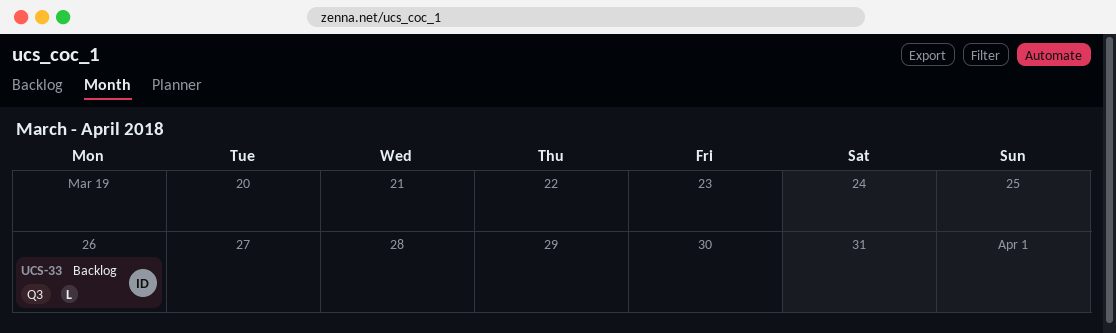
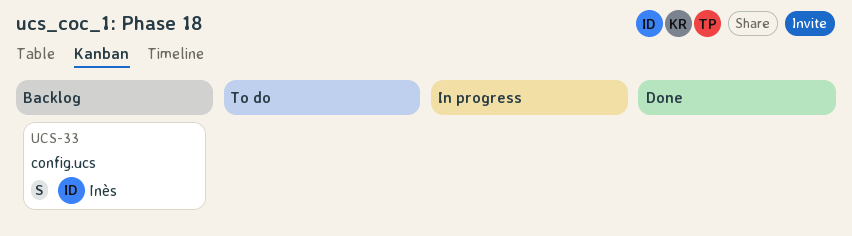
UCS-33, estimate: L -> S

